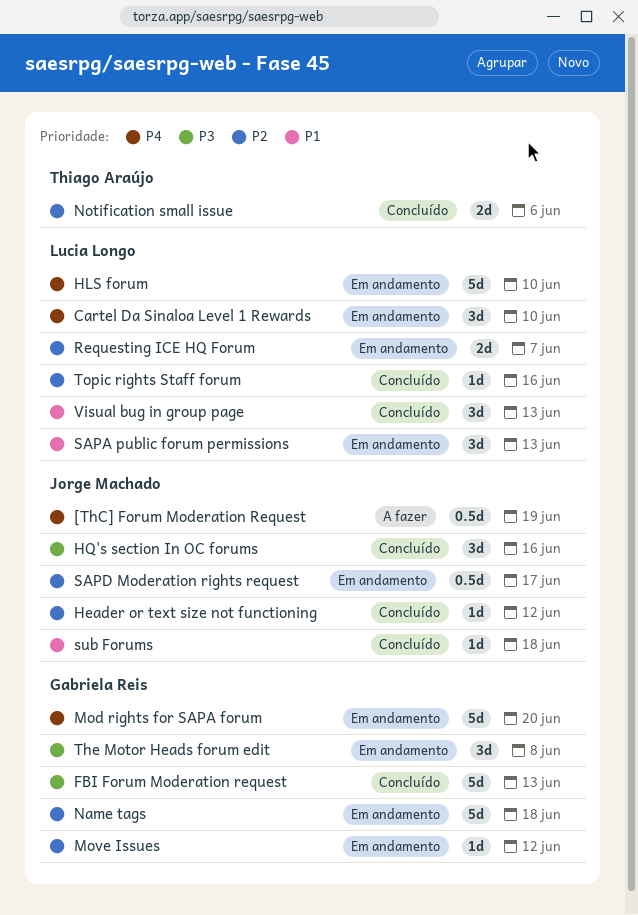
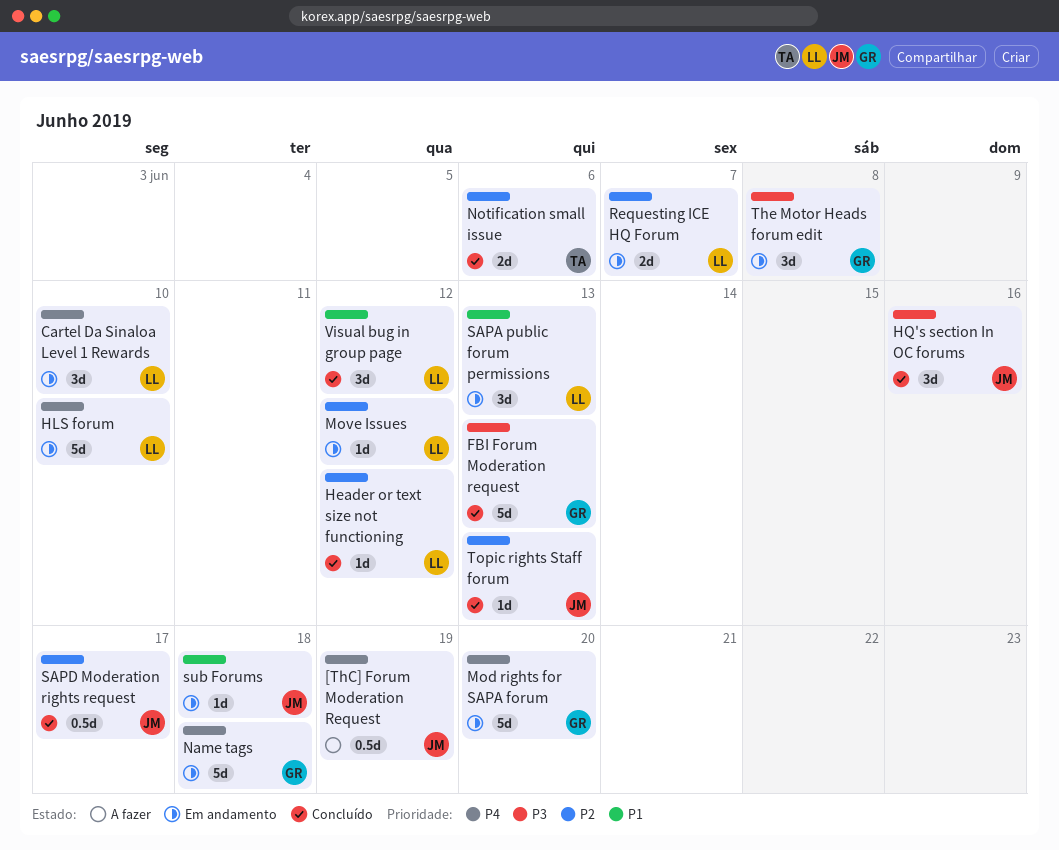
Header or text size not functioning, owner: Jorge Machado -> Lucia Longo
Move Issues, owner: Gabriela Reis -> Lucia Longo
Name tags, priority: P2 -> P4
SAPD Moderation rights request, status: Em andamento -> Concluído
sub Forums, status: Concluído -> Em andamento
Topic rights Staff forum, owner: Lucia Longo -> Jorge Machado
Topic rights Staff forum, due: Jun 16 -> Jun 13
Visual bug in group page, due: Jun 13 -> Jun 12

